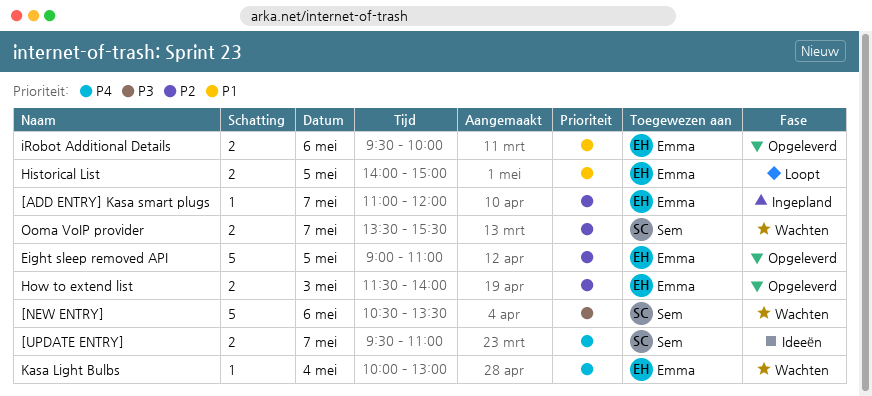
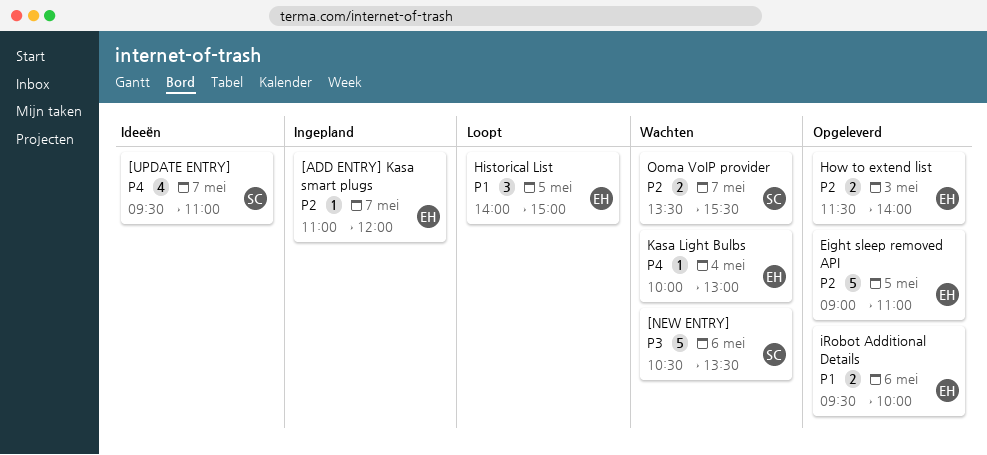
[UPDATE ENTRY], estimate: 2 -> 4
Historical List, estimate: 2 -> 3

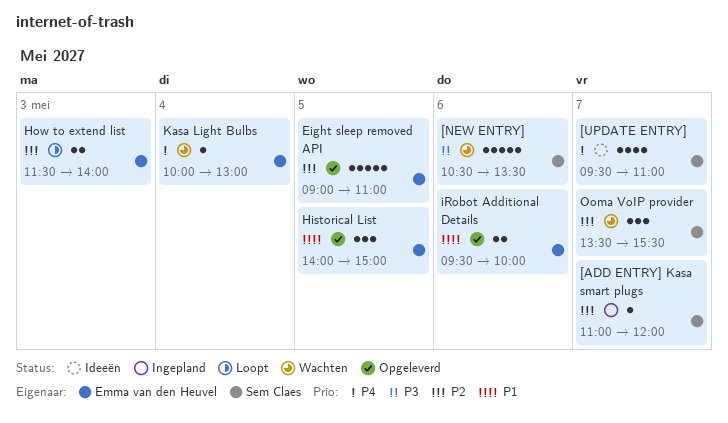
[ADD ENTRY] Kasa smart plugs, owner: Emma van den Heuvel -> Sem Claes
Historical List, status: Loopt -> Opgeleverd
How to extend list, status: Opgeleverd -> Loopt
Ooma VoIP provider, estimate: 2 -> 3

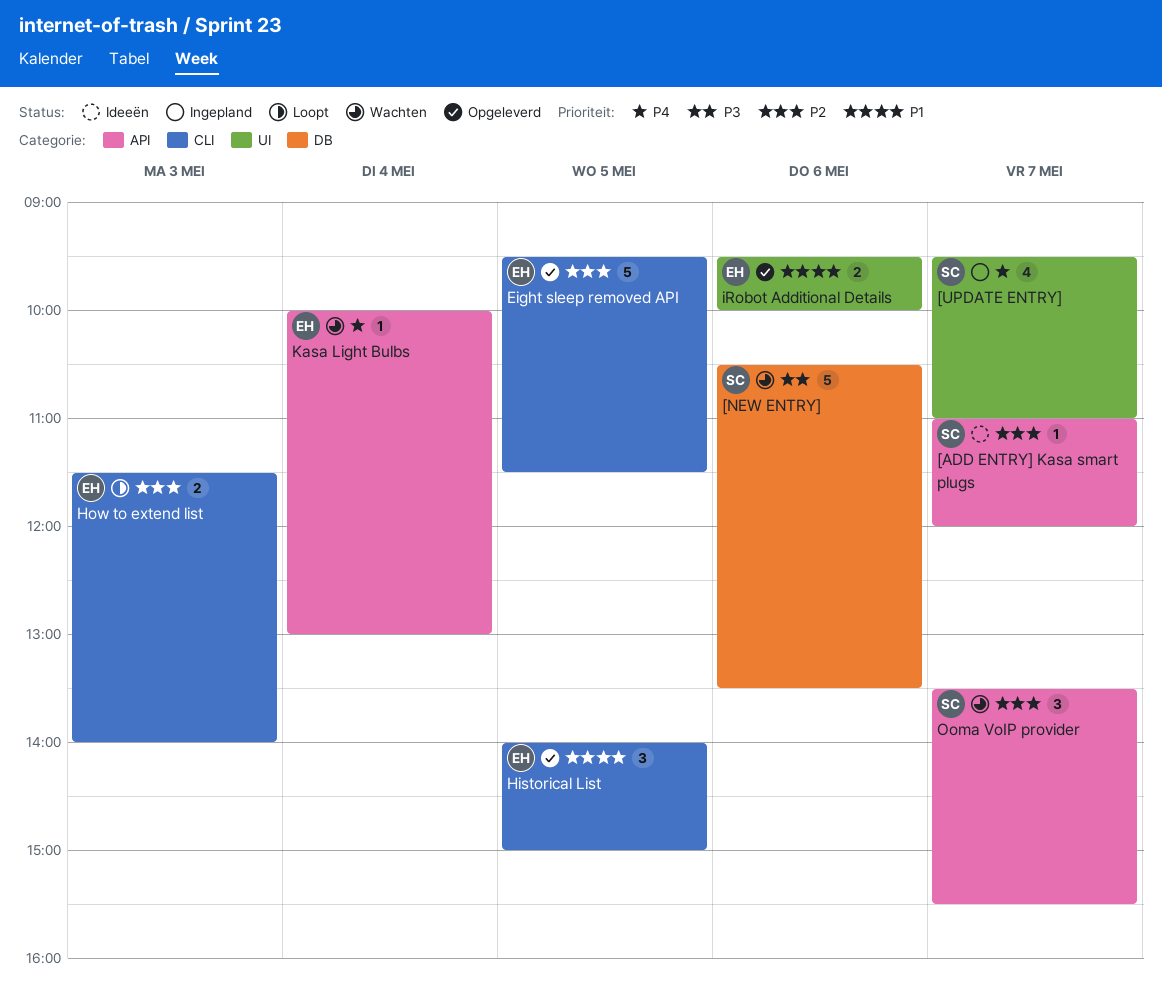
[ADD ENTRY] Kasa smart plugs, status: Ingepland -> Ideeën
[UPDATE ENTRY], status: Ideeën -> Ingepland
Eight sleep removed API, begins: 09:00 -> 09:30
Eight sleep removed API, ends: 11:00 -> 11:30

